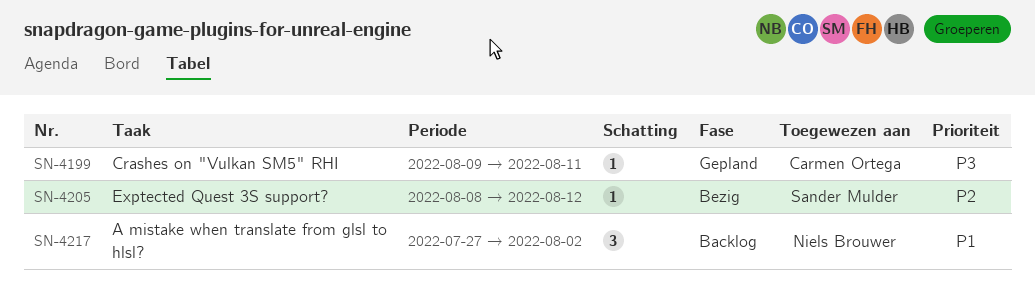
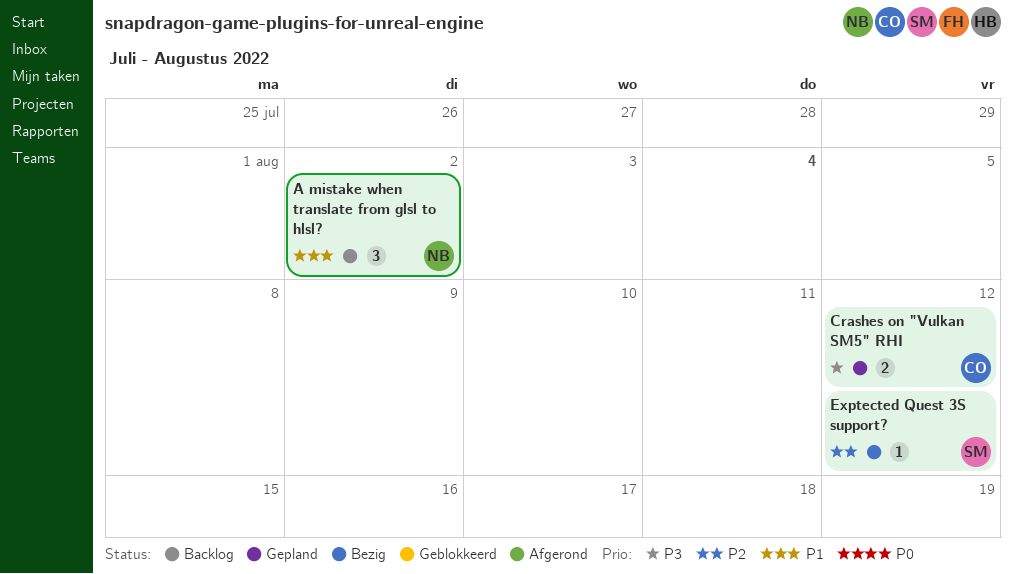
Crashes on "Vulkan SM5" RHI, estimate: 1 -> 2
Crashes on "Vulkan SM5" RHI, due: Aug 11 -> Aug 12

